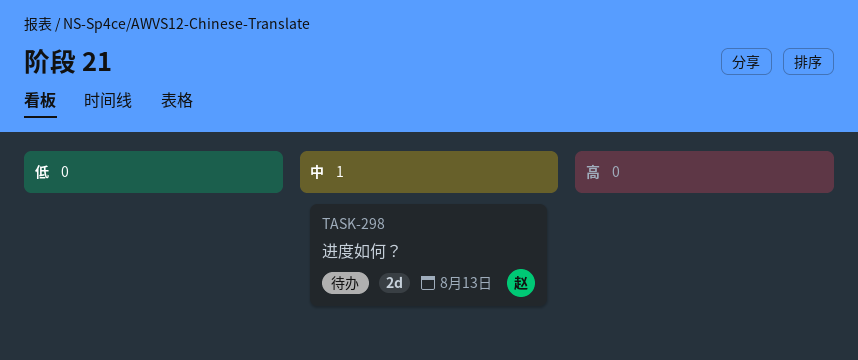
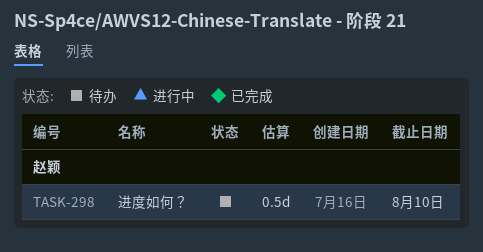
TASK-298, estimate: 2d -> 0.5d
TASK-298, due: Aug 13 -> Aug 10

